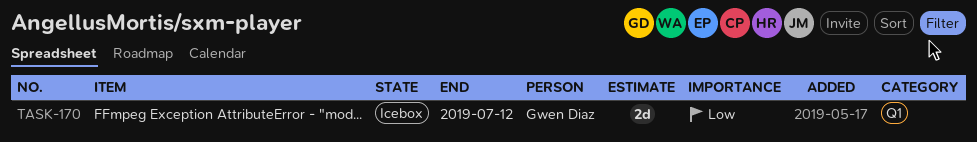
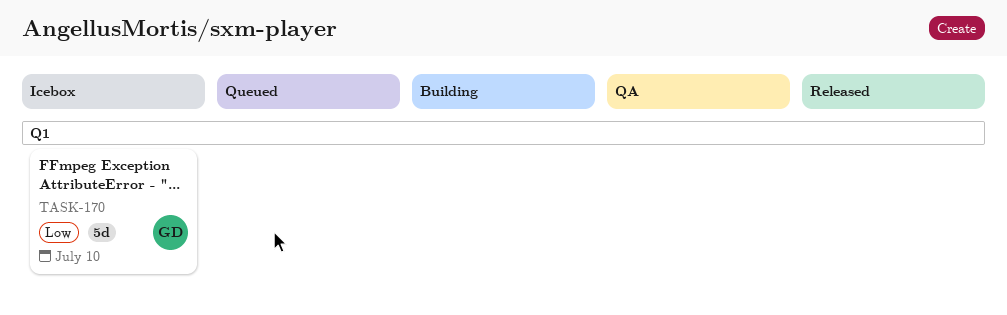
TASK-170, estimate: 2d -> 5d
TASK-170, due: Jul 12 -> Jul 10

